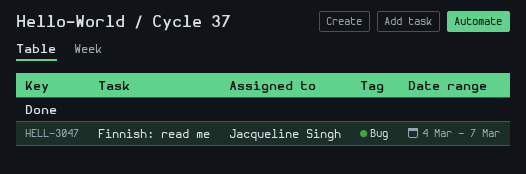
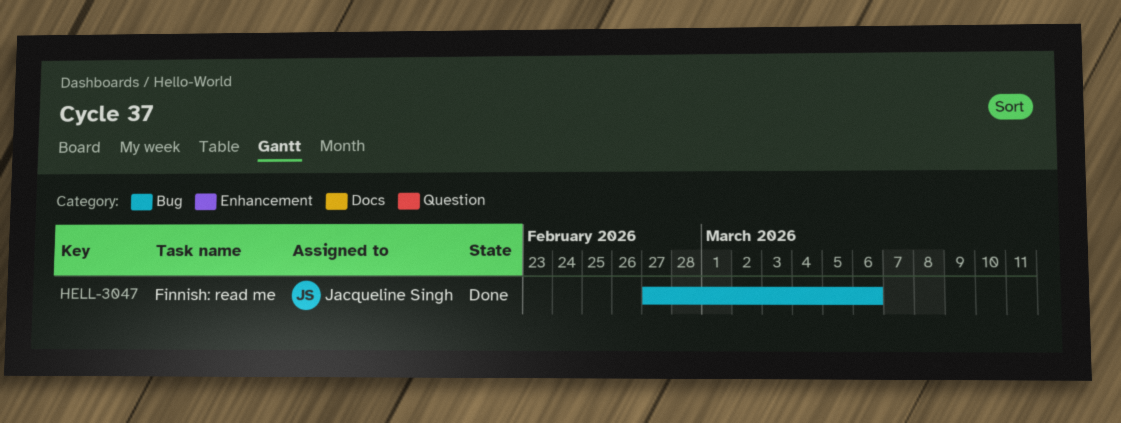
HELL-3047, start: Mar 4 -> Feb 27
HELL-3047, due: Mar 7 -> Mar 6

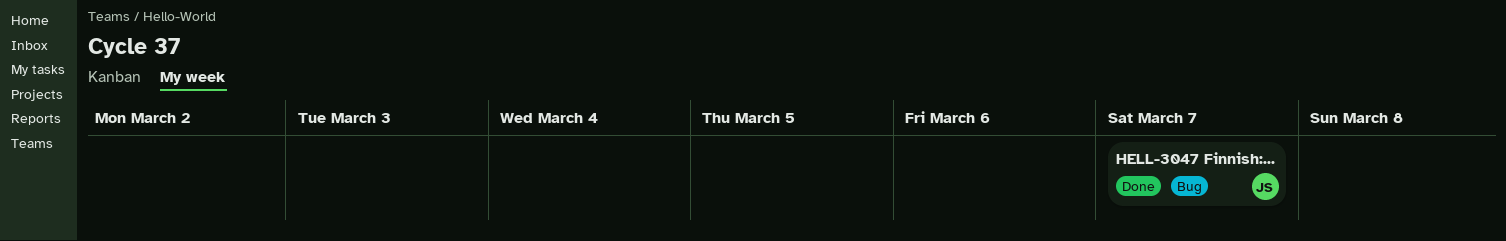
HELL-3047, due: Mar 6 -> Mar 7

